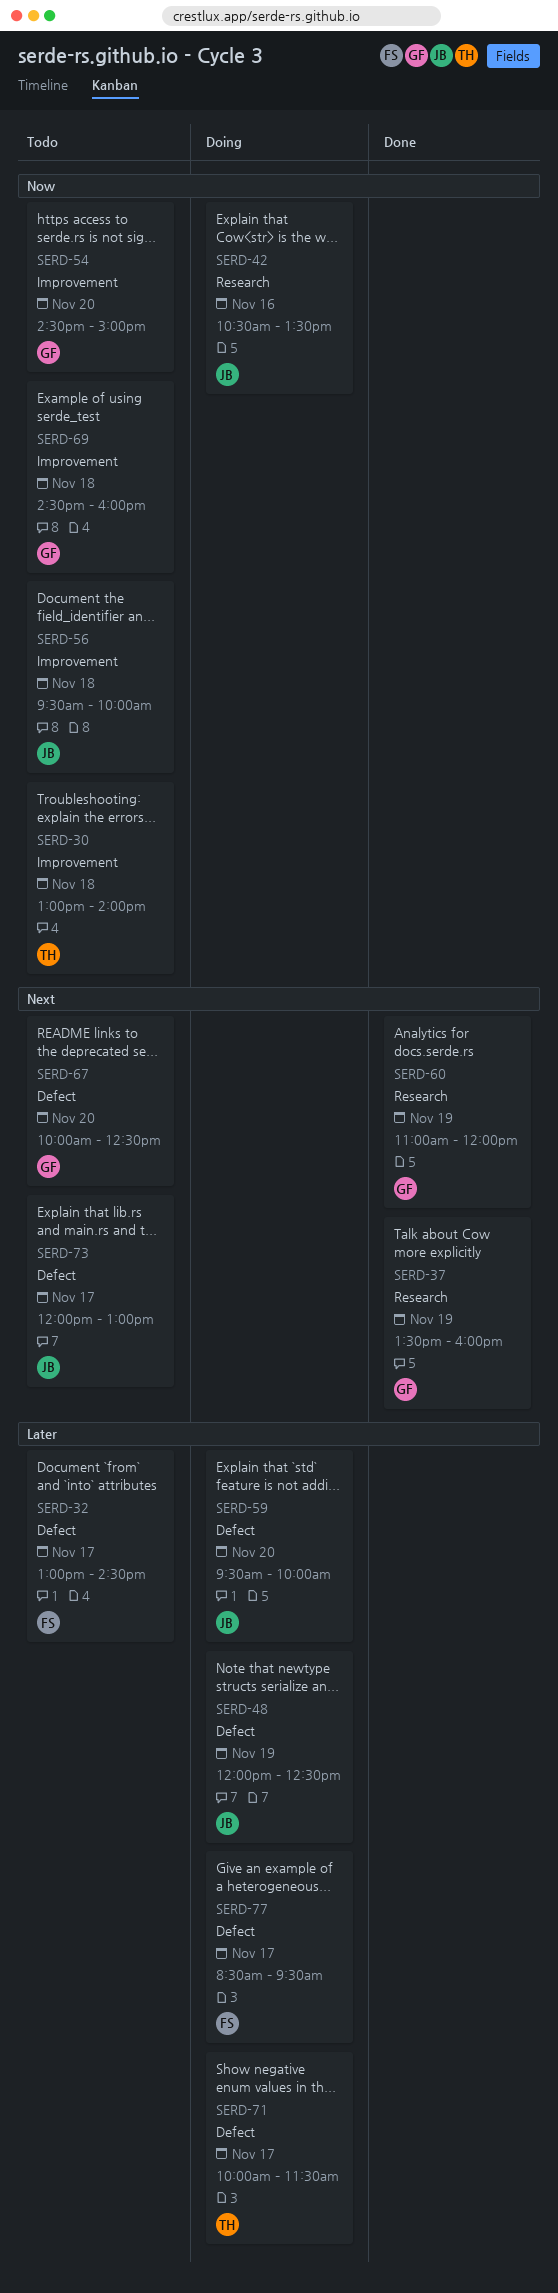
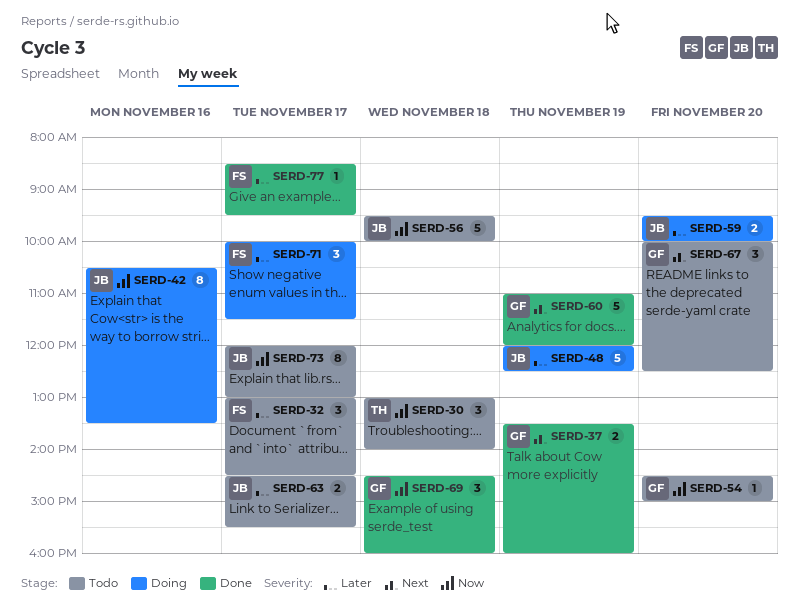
SERD-63: none -> present
SERD-69, status: Todo -> Done
SERD-71, owner: TH -> FS
SERD-73, priority: Next -> Now
SERD-77, status: Doing -> Done

